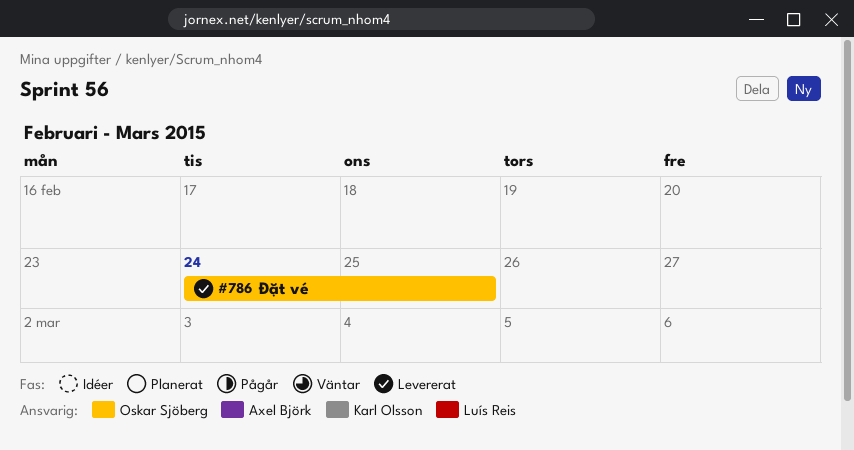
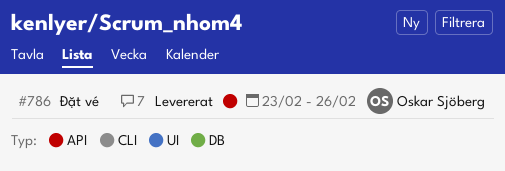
#786, start: Feb 24 -> Feb 23
#786, due: Feb 25 -> Feb 26

